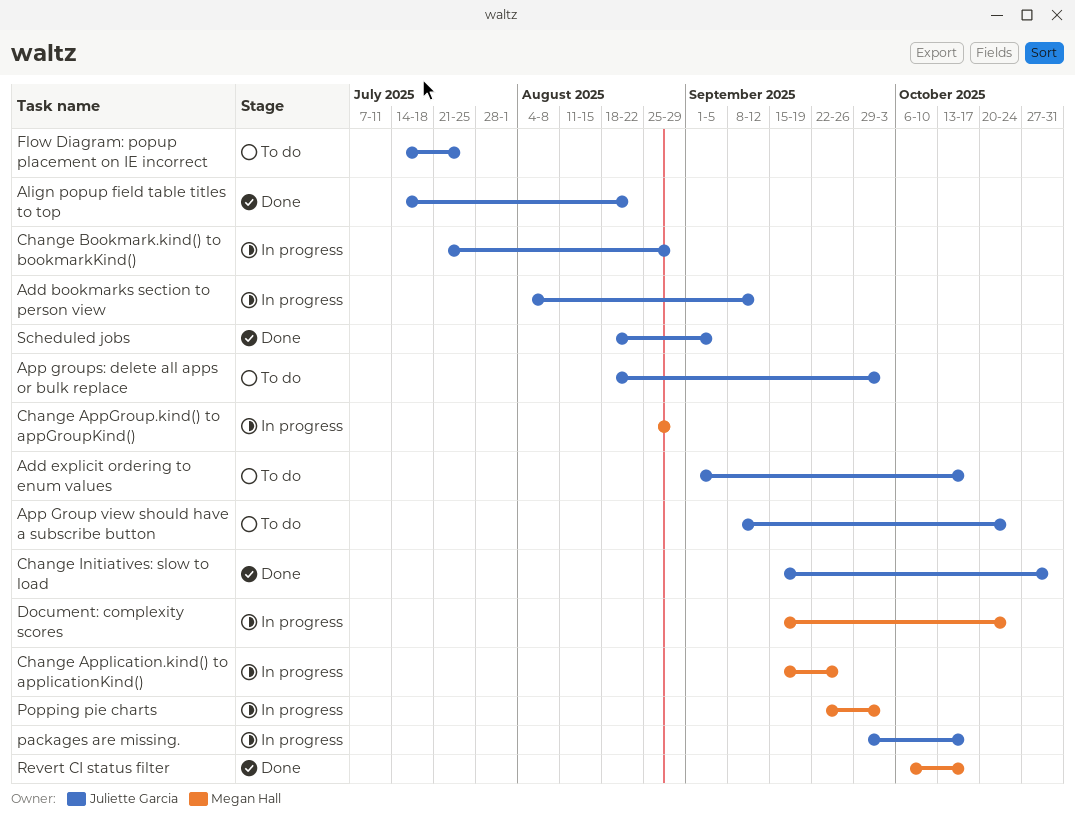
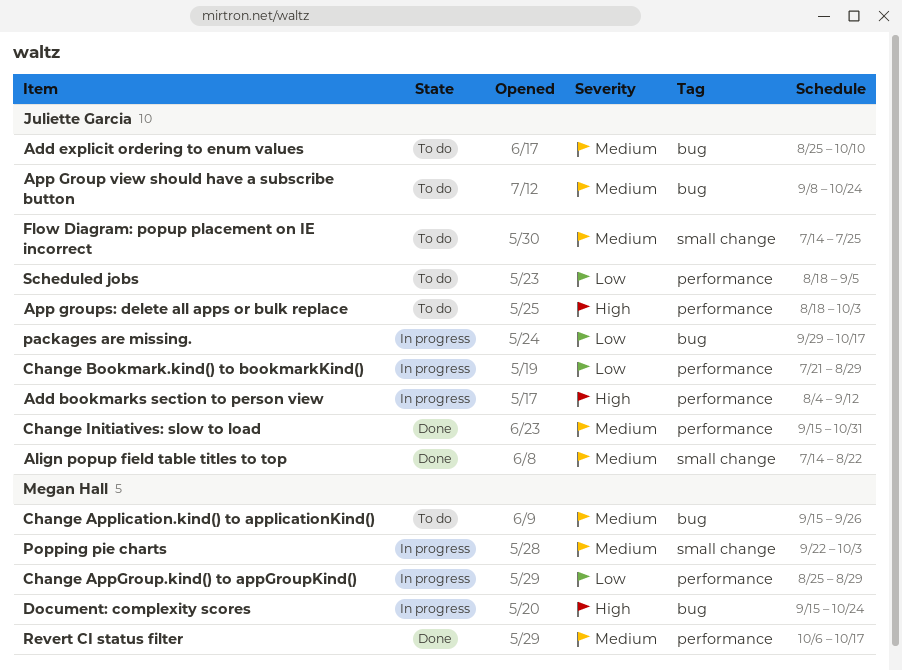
Add explicit ordering to enum values, start: Sep 1 -> Aug 25
Add explicit ordering to enum values, due: Oct 17 -> Oct 10
Change Application.kind() to applicationKind(), status: In progress -> To do
Scheduled jobs, status: Done -> To do

